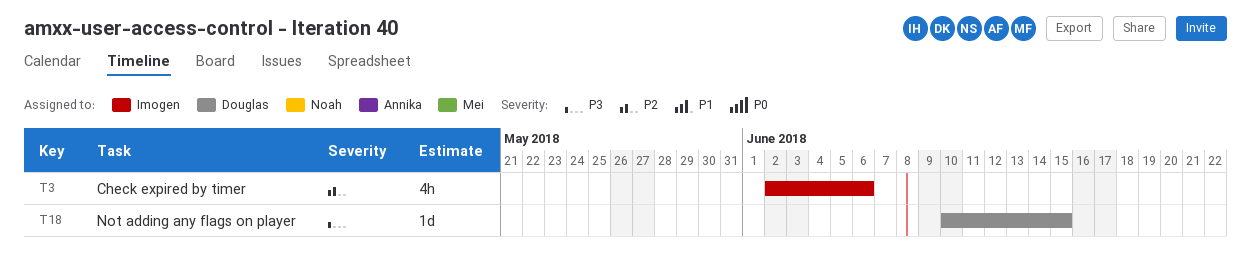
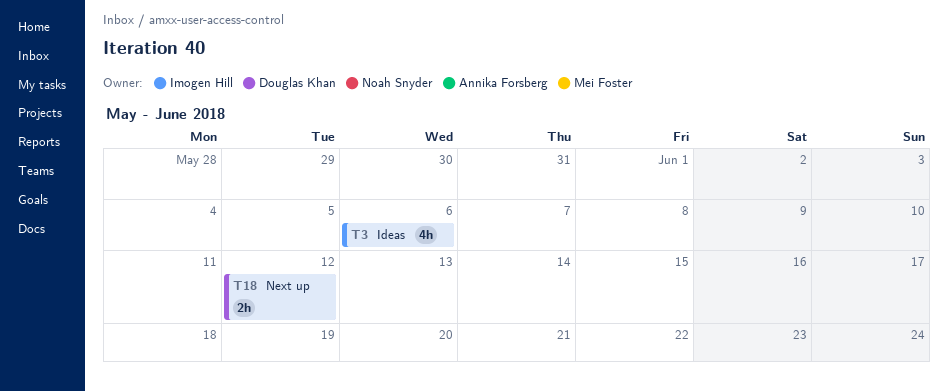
T18, estimate: 1d -> 2h
T18, due: Jun 15 -> Jun 12

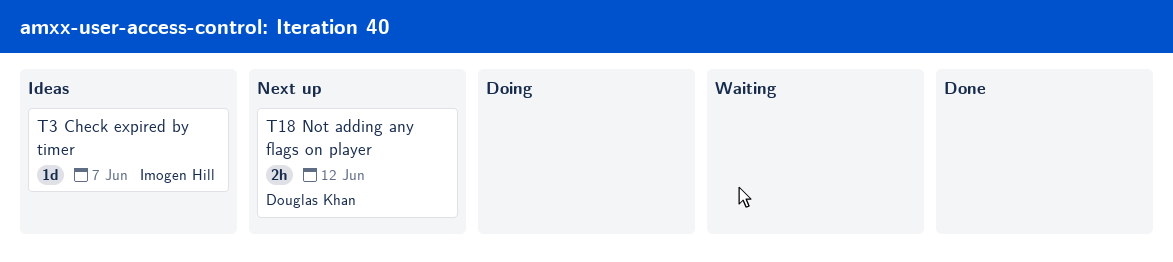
T3, estimate: 4h -> 1d
T3, due: Jun 6 -> Jun 7

